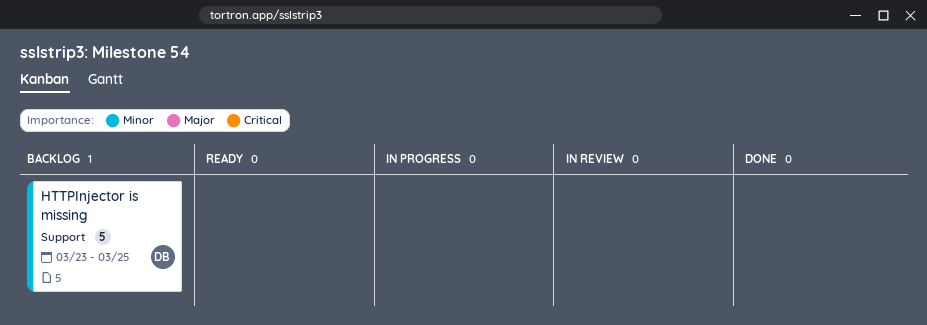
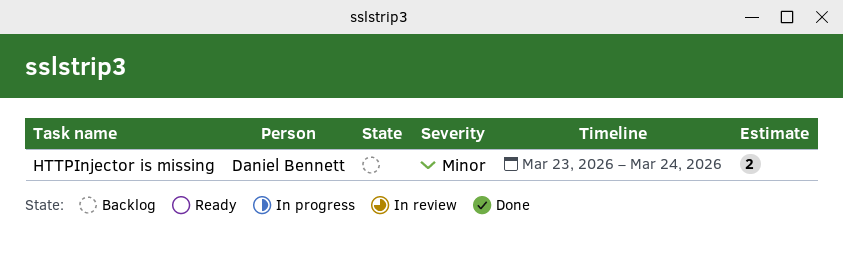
HTTPInjector is missing, estimate: 5 -> 2
HTTPInjector is missing, due: Mar 25 -> Mar 24

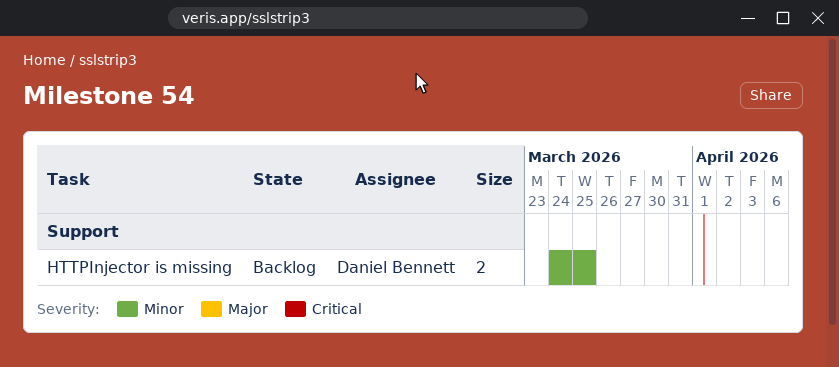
HTTPInjector is missing, start: Mar 23 -> Mar 24
HTTPInjector is missing, due: Mar 24 -> Mar 25

